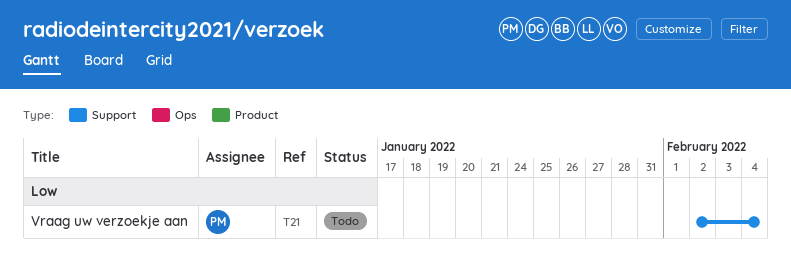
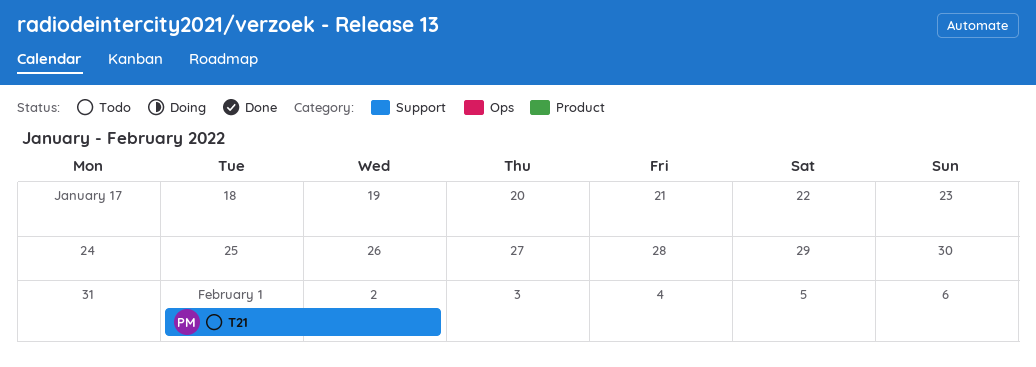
T21, start: Feb 2 -> Feb 1
T21, due: Feb 4 -> Feb 2

